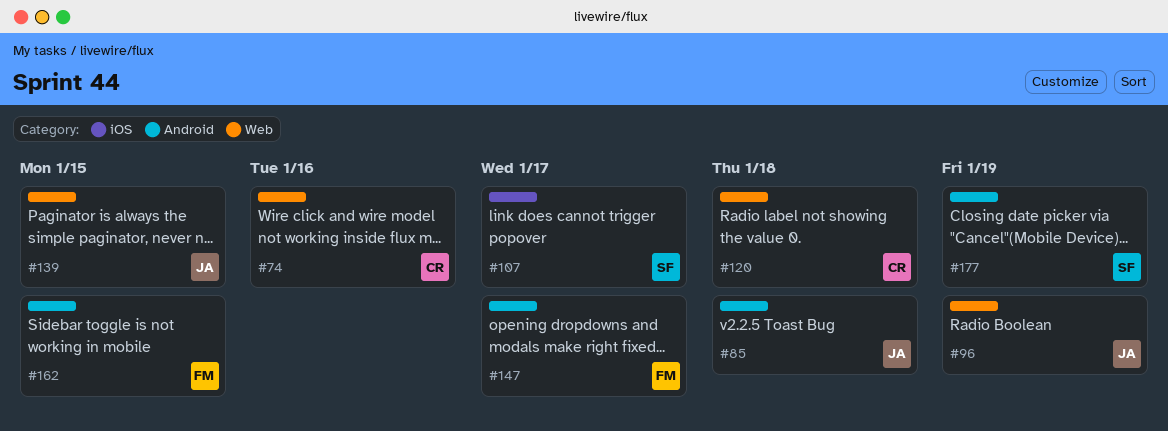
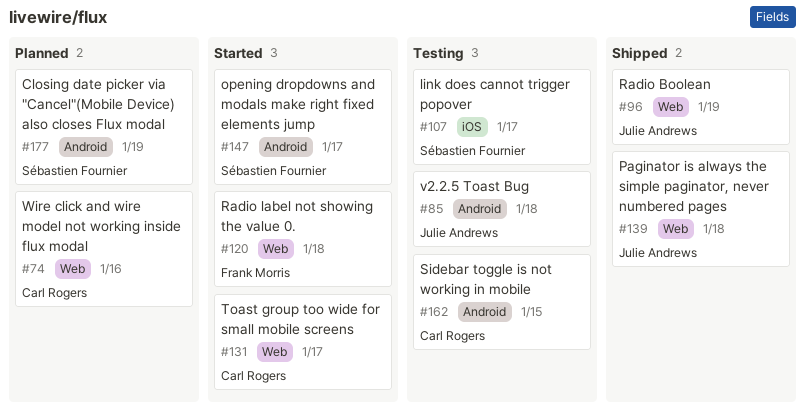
#120, owner: Carl Rogers -> Frank Morris
#131: none -> present
#139, due: Jan 15 -> Jan 18
#147, owner: Frank Morris -> Sébastien Fournier
#162, owner: Frank Morris -> Carl Rogers

